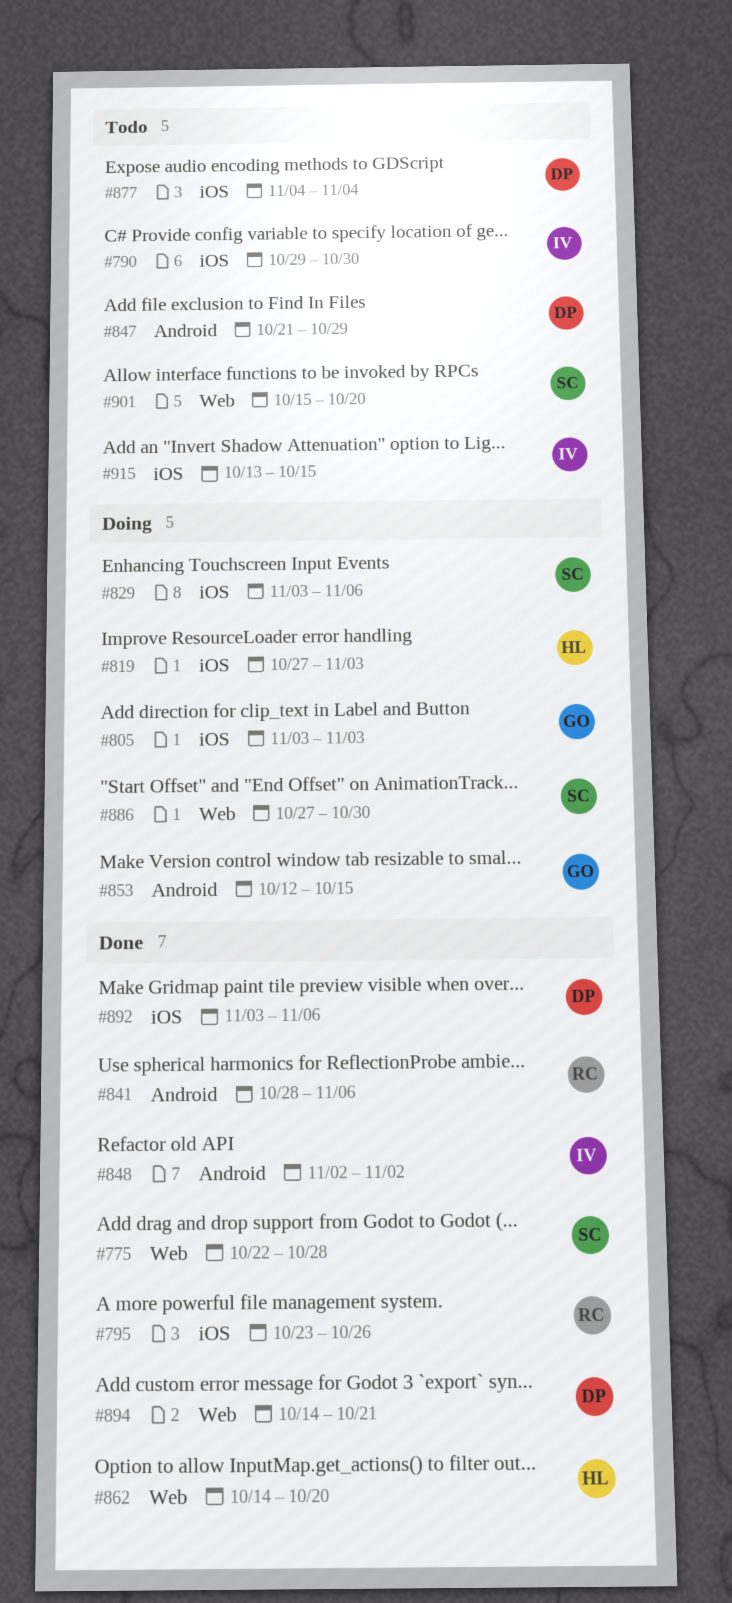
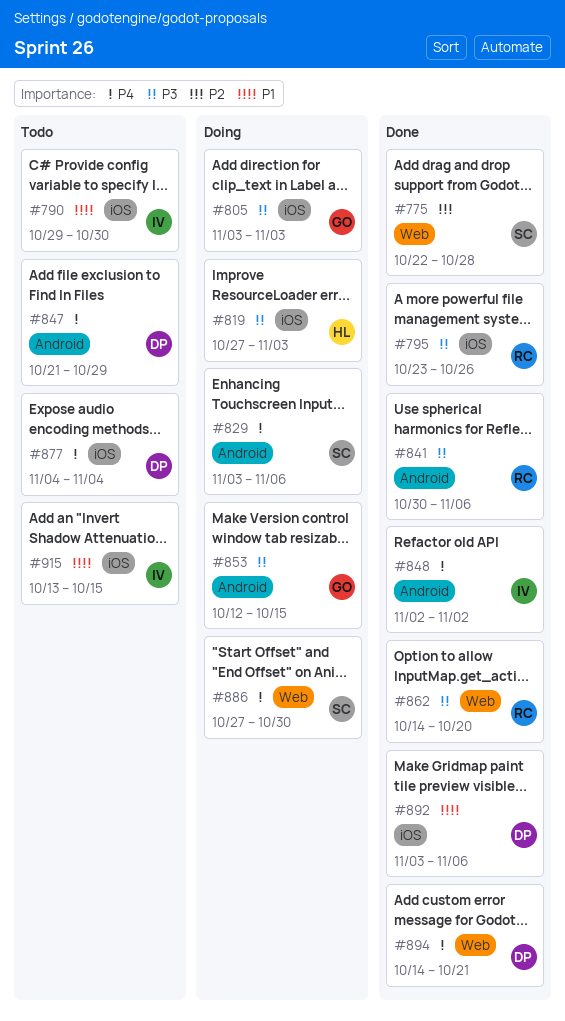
#829, label: iOS -> Android
#841, start: Oct 28 -> Oct 30
#862, owner: HL -> RC
#901: present -> none

